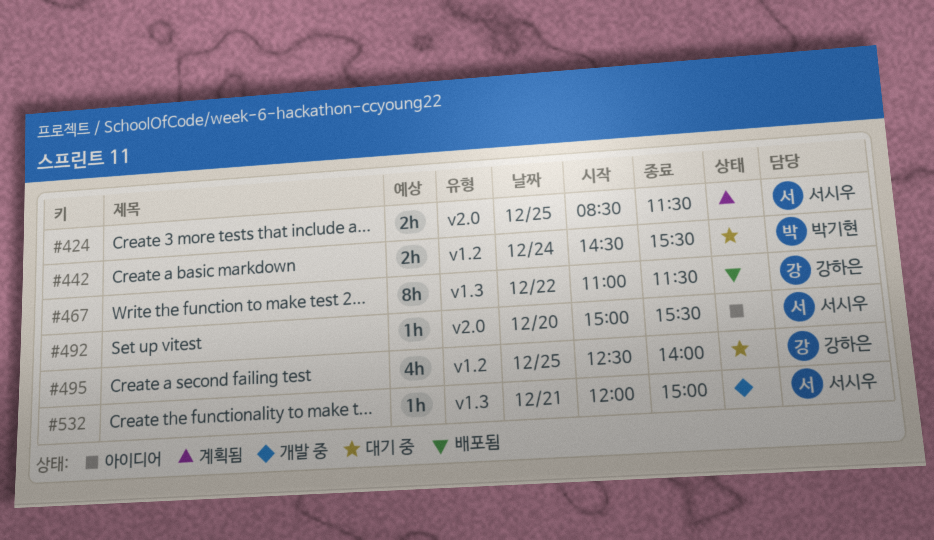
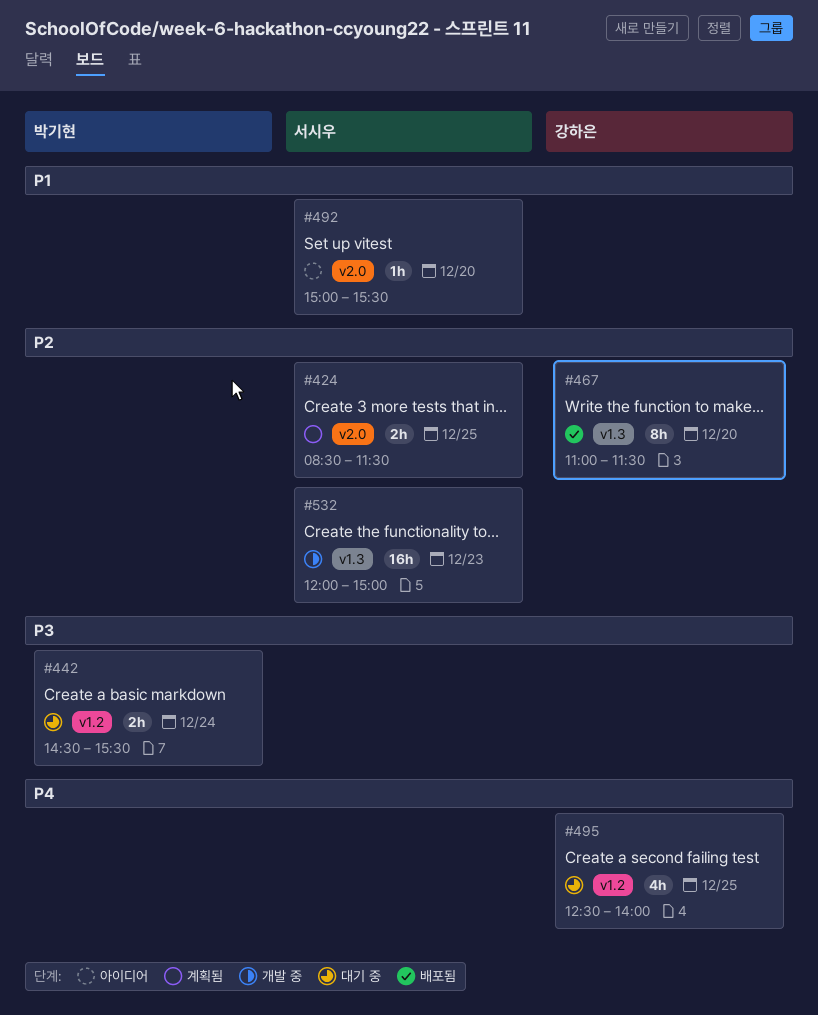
#467, day: Dec 22 -> Dec 20
#532, estimate: 1h -> 16h
#532, day: Dec 21 -> Dec 23

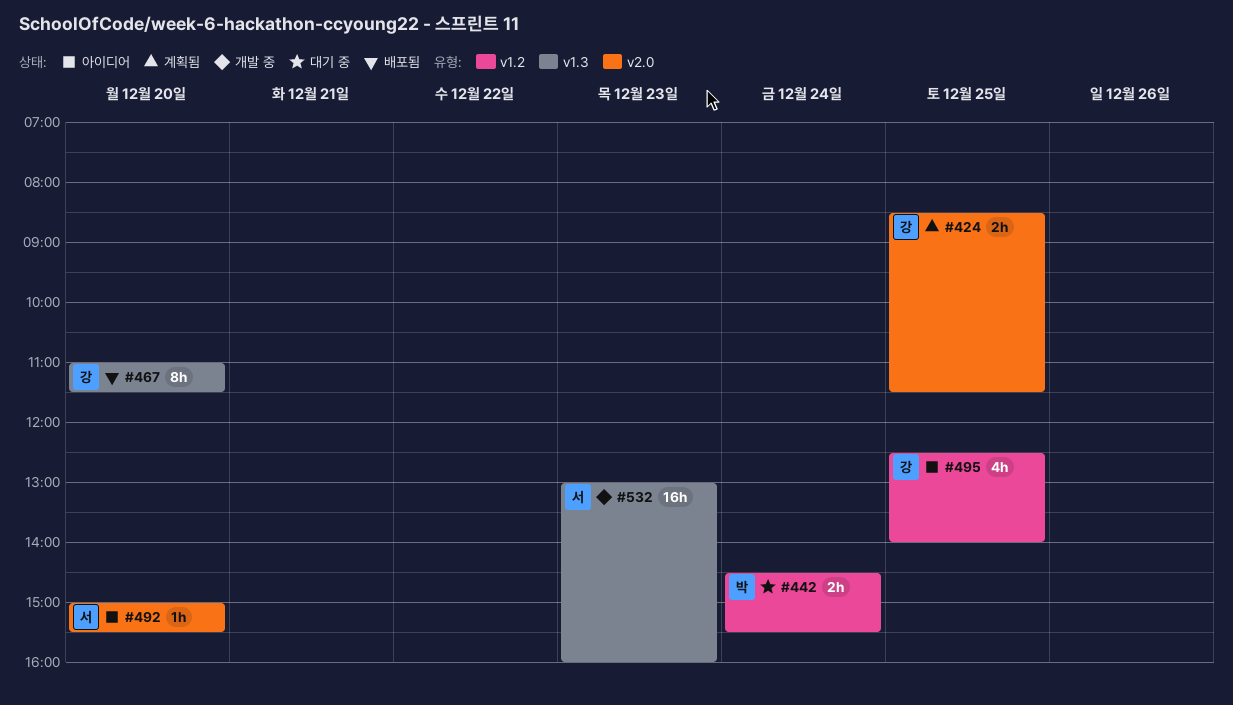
#424, owner: 서시우 -> 강하은
#495, status: 대기 중 -> 아이디어
#532, begins: 12:00 -> 13:00
#532, ends: 15:00 -> 16:00

